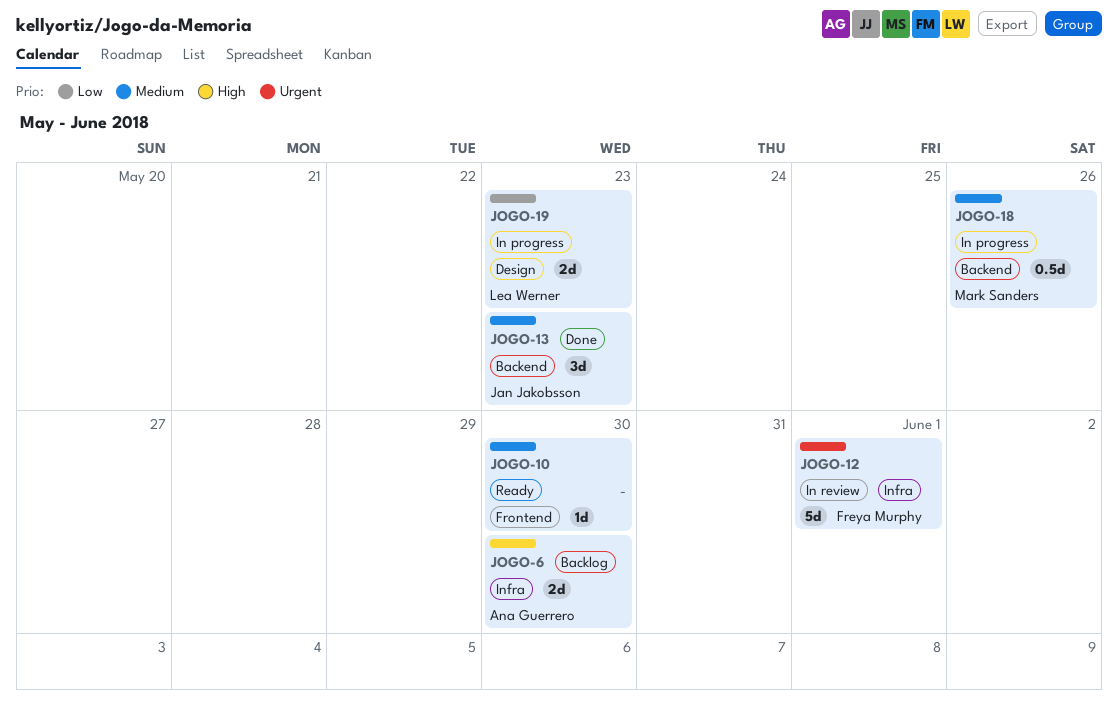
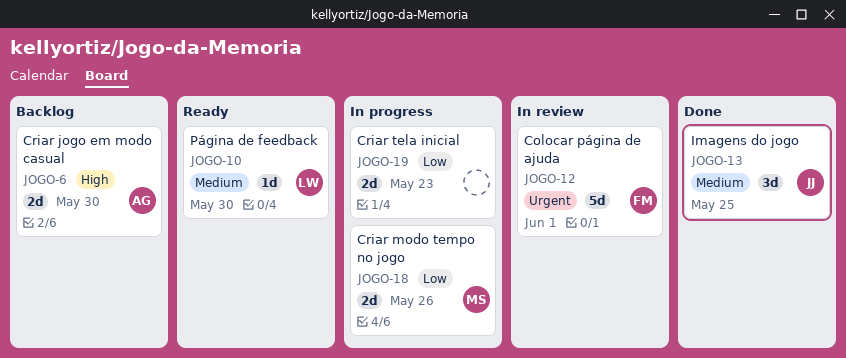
JOGO-10, owner: none -> Lea Werner
JOGO-13, due: May 23 -> May 25
JOGO-18, priority: Medium -> Low
JOGO-18, estimate: 0.5d -> 2d
JOGO-19, owner: Lea Werner -> none

